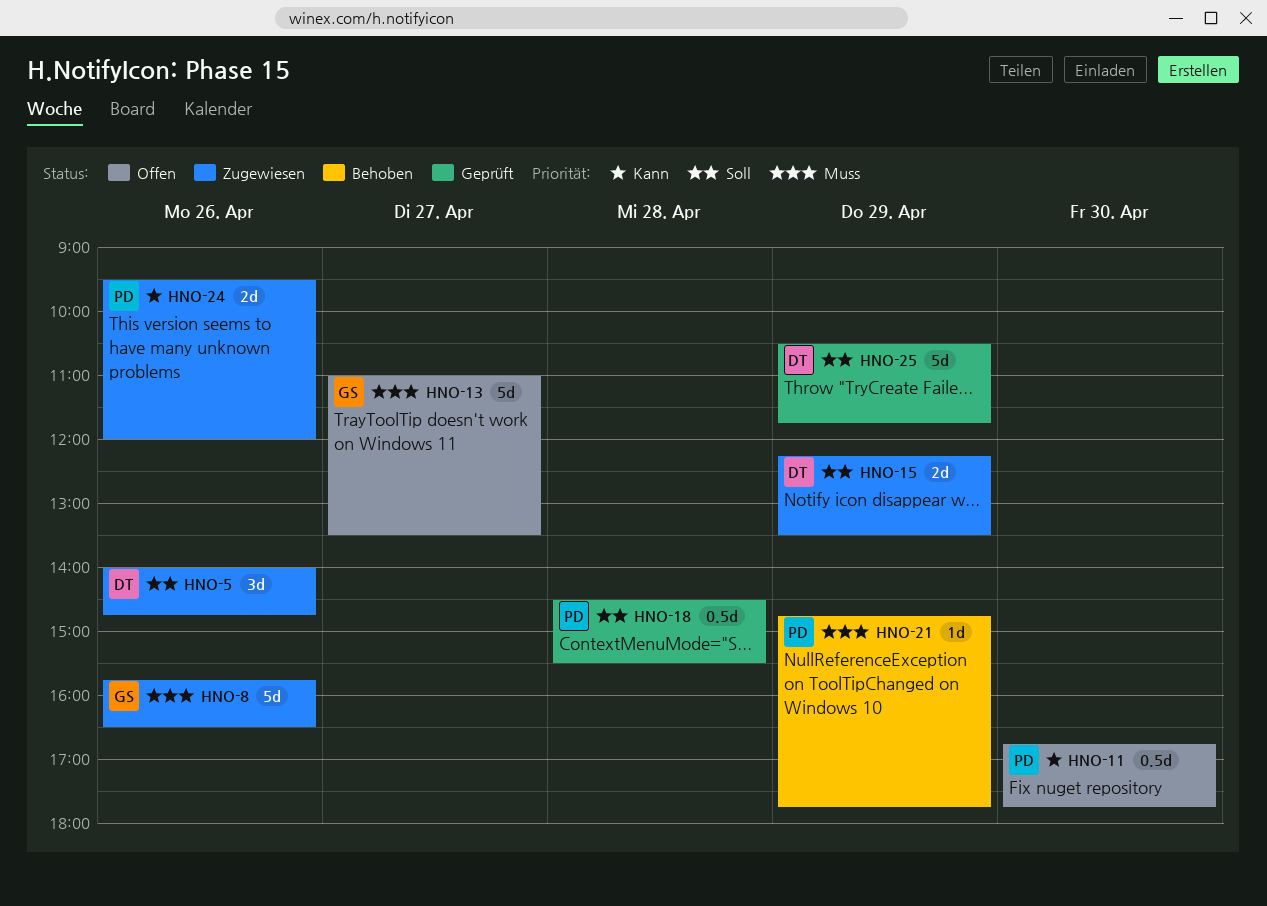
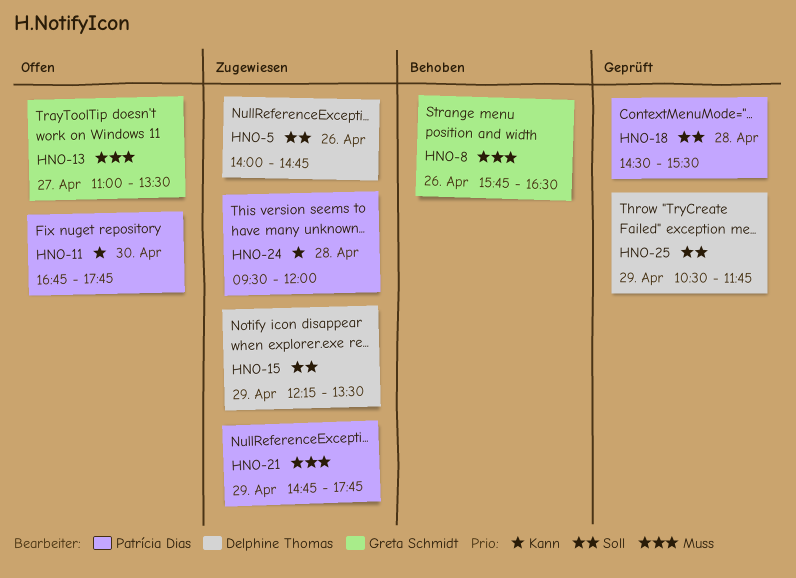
HNO-8, status: Zugewiesen -> Behoben
HNO-21, status: Behoben -> Zugewiesen
HNO-24, day: Apr 26 -> Apr 28

